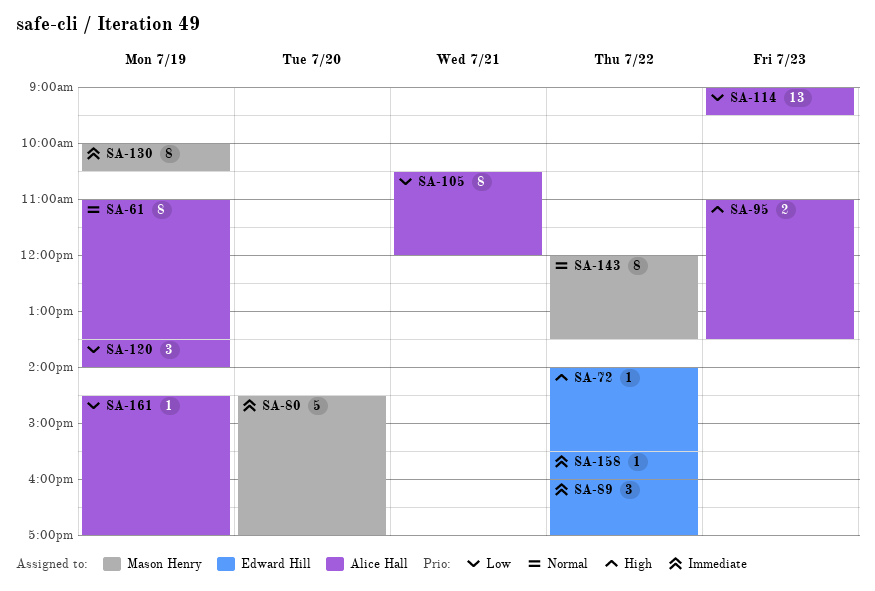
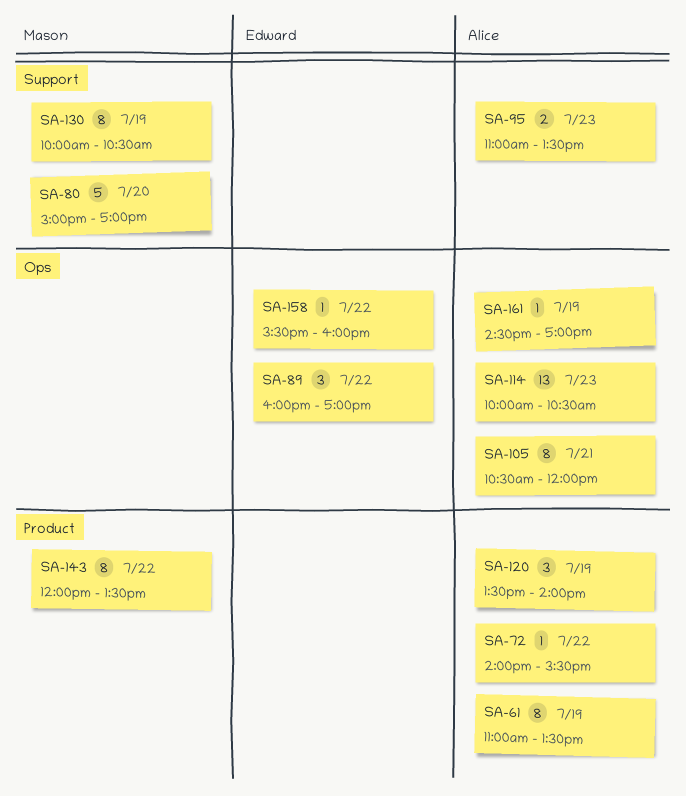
SA-72, owner: Edward Hill -> Alice Hall
SA-80, begins: 14:30 -> 15:00
SA-114, begins: 09:00 -> 10:00
SA-114, ends: 09:30 -> 10:30

